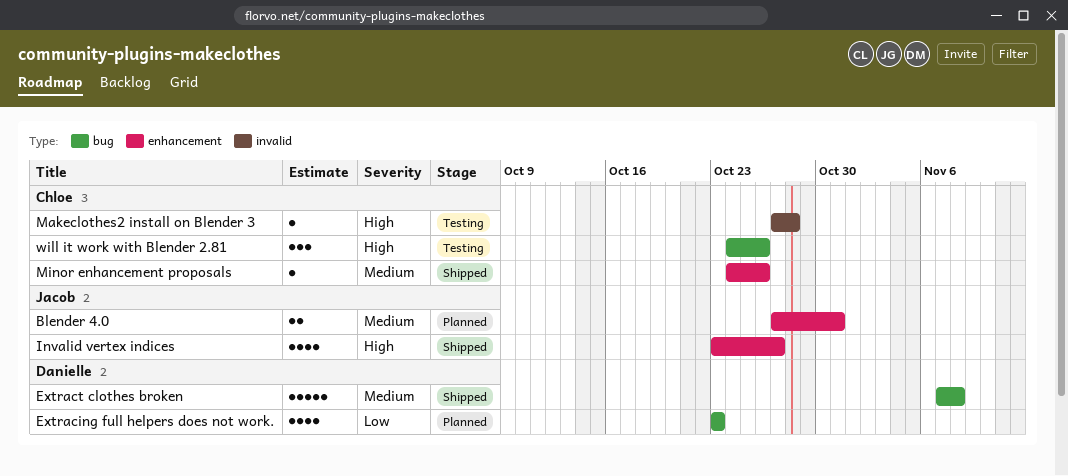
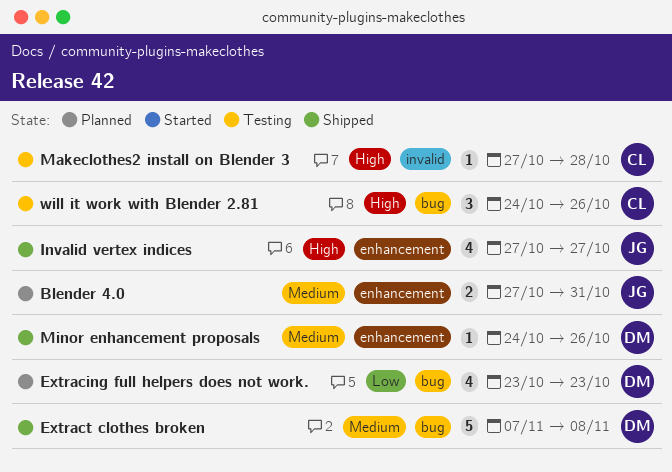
Invalid vertex indices, start: Oct 23 -> Oct 27
Minor enhancement proposals, owner: Chloe -> Danielle

